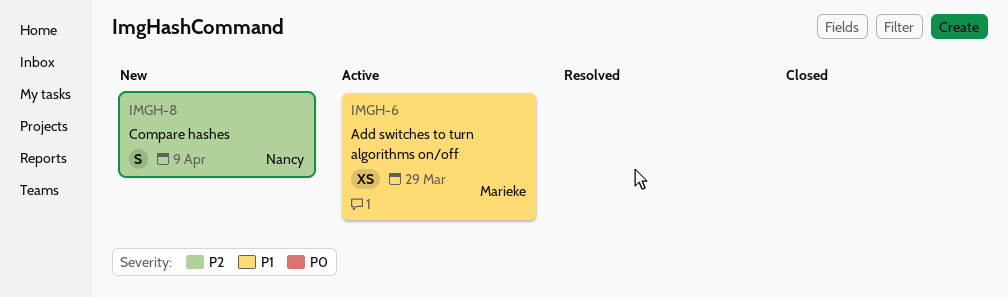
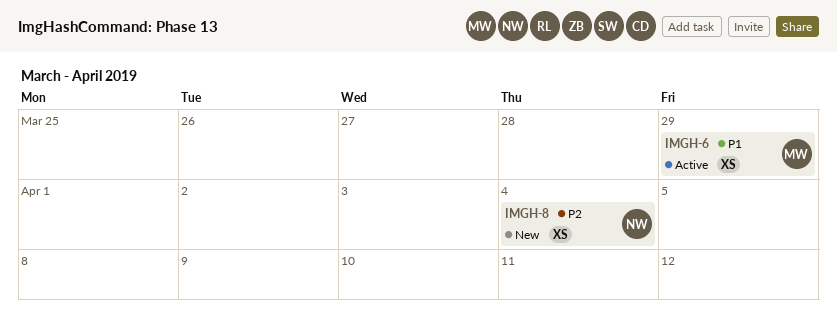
IMGH-8, estimate: S -> XS
IMGH-8, due: Apr 9 -> Apr 4

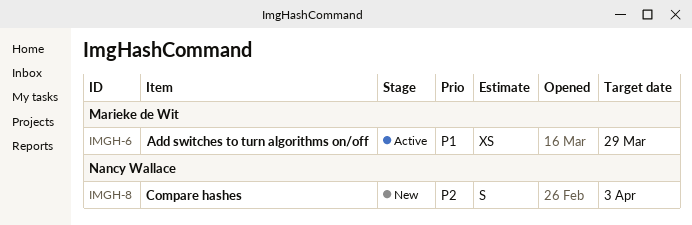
IMGH-8, estimate: XS -> S
IMGH-8, due: Apr 4 -> Apr 3

